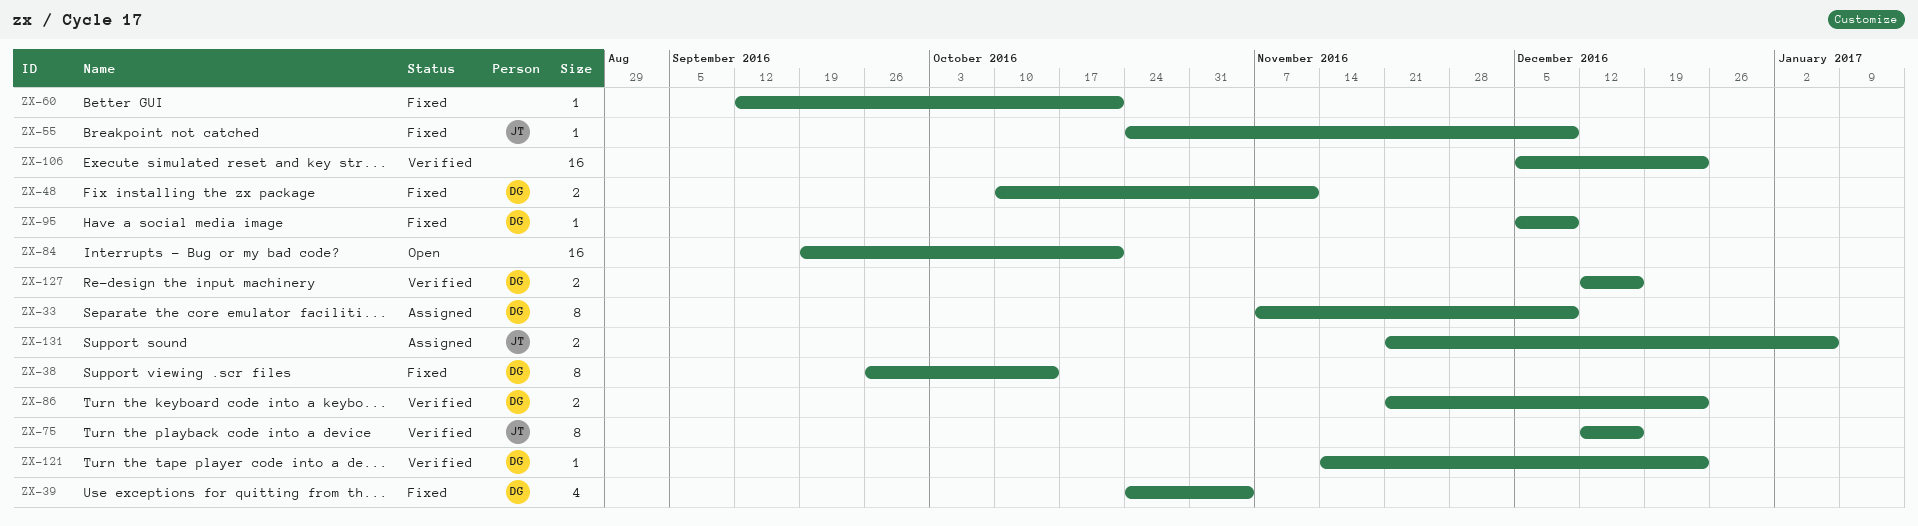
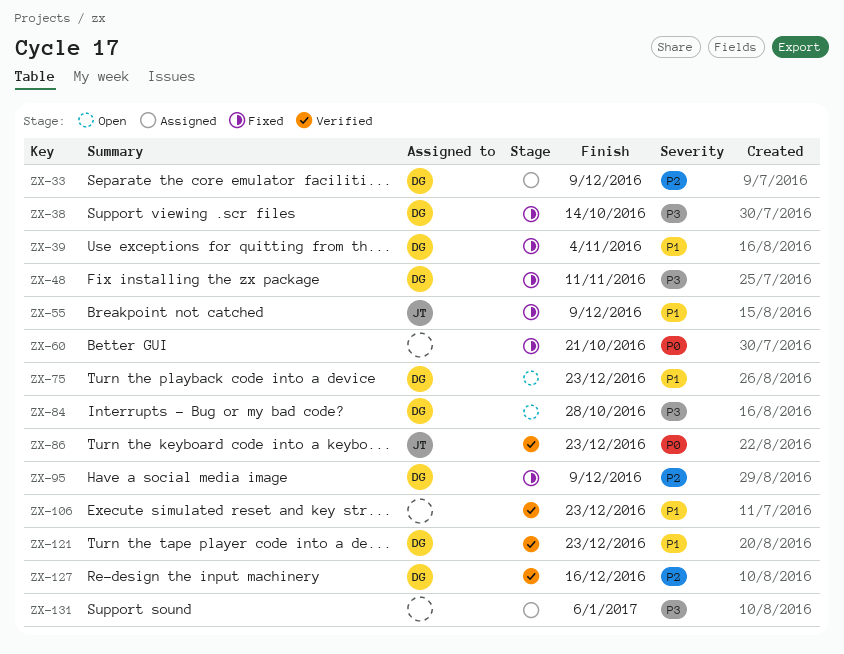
ZX-75, status: Verified -> Open
ZX-75, owner: JT -> DG
ZX-75, due: Dec 16 -> Dec 23
ZX-84, owner: none -> DG
ZX-84, due: Oct 21 -> Oct 28
ZX-86, owner: DG -> JT
ZX-131, owner: JT -> none

